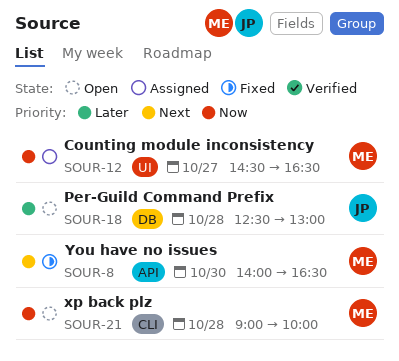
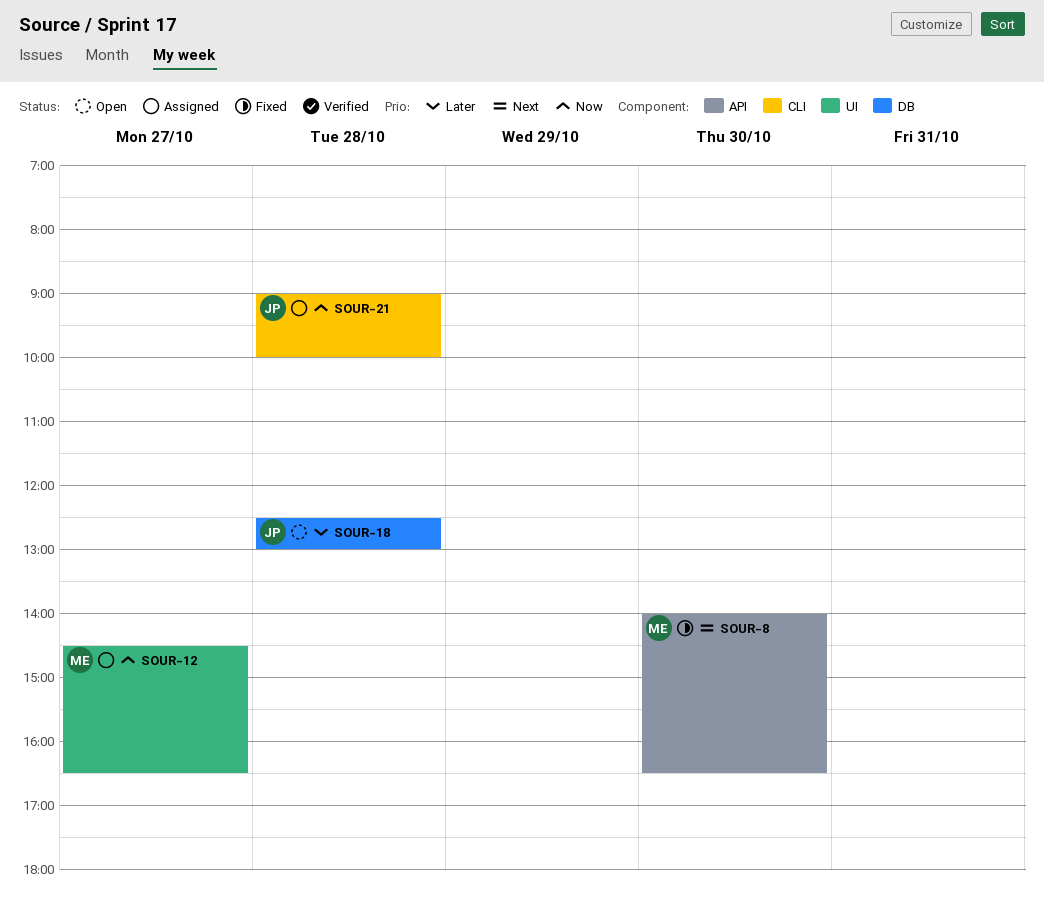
SOUR-21, status: Open -> Assigned
SOUR-21, owner: ME -> JP

